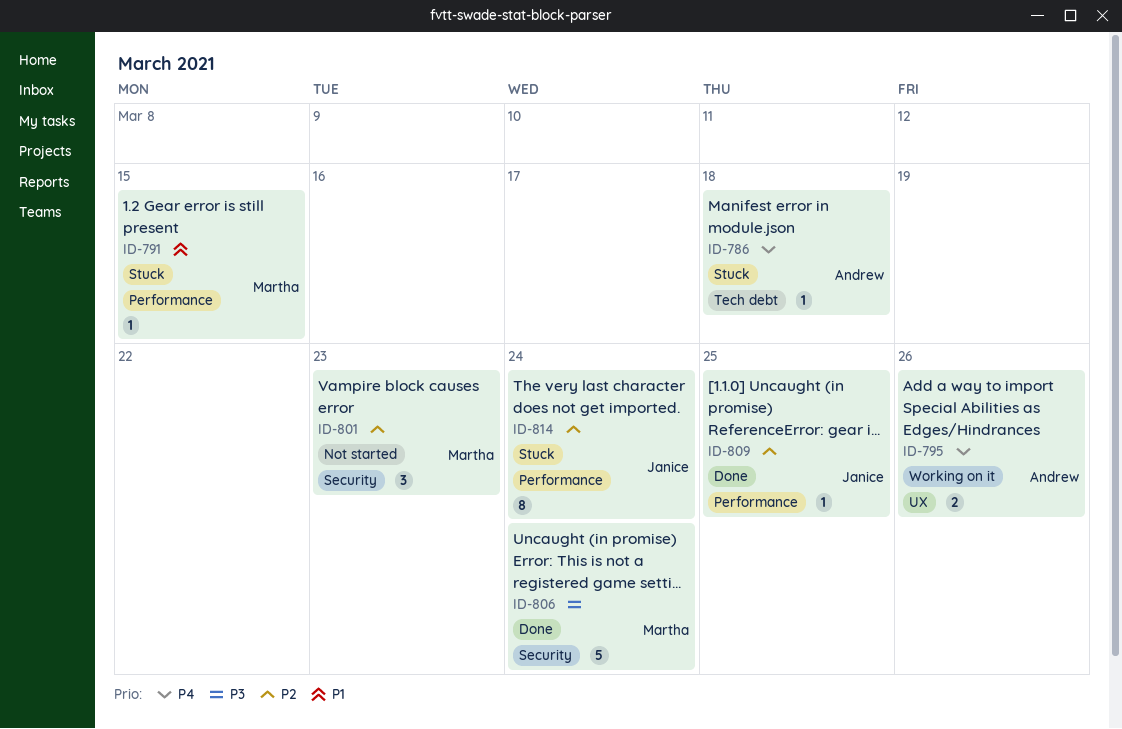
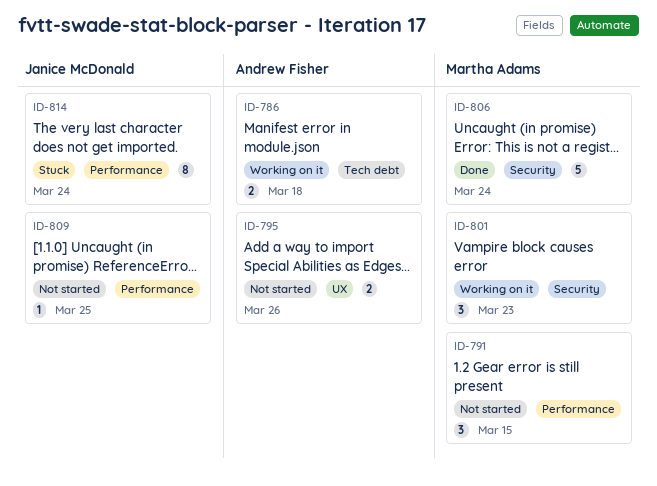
ID-786, status: Stuck -> Working on it
ID-786, estimate: 1 -> 2
ID-791, status: Stuck -> Not started
ID-791, estimate: 1 -> 3
ID-795, status: Working on it -> Not started
ID-801, status: Not started -> Working on it
ID-809, status: Done -> Not started

